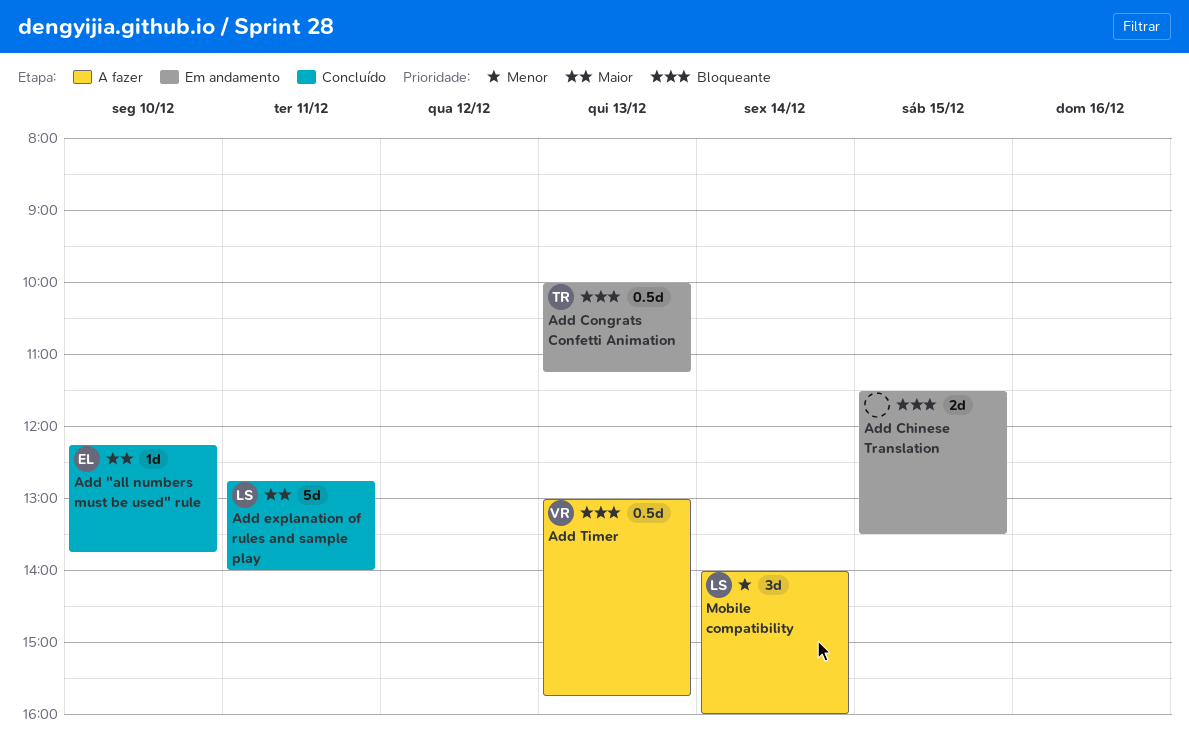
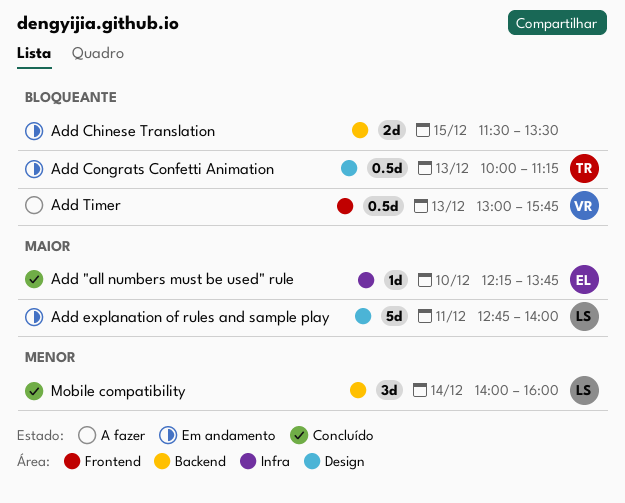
Add explanation of rules and sample play, status: Concluído -> Em andamento
Mobile compatibility, status: A fazer -> Concluído

